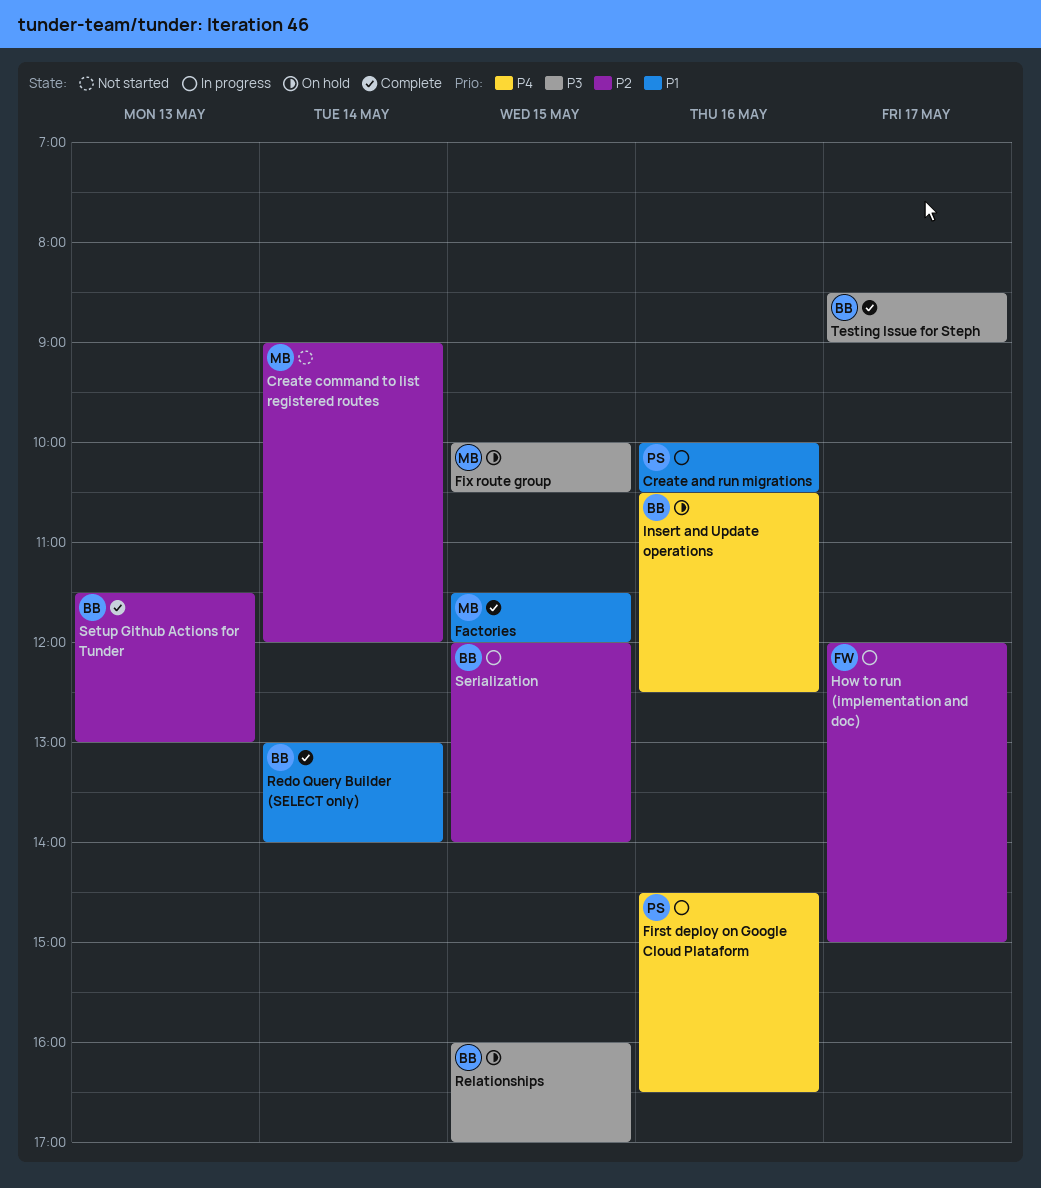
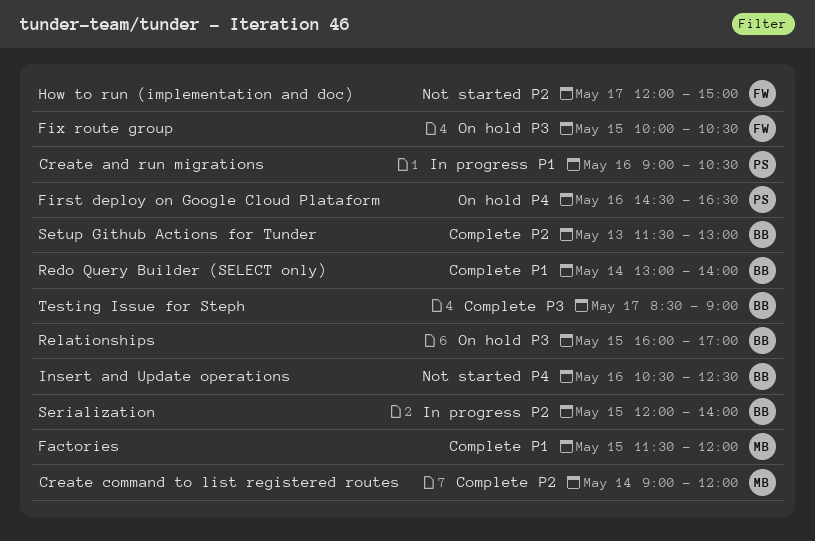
Create and run migrations, begins: 10:00 -> 09:00
Create command to list registered routes, status: Not started -> Complete
First deploy on Google Cloud Plataform, status: In progress -> On hold
Fix route group, owner: MB -> FW
How to run (implementation and doc), status: In progress -> Not started
Insert and Update operations, status: On hold -> Not started

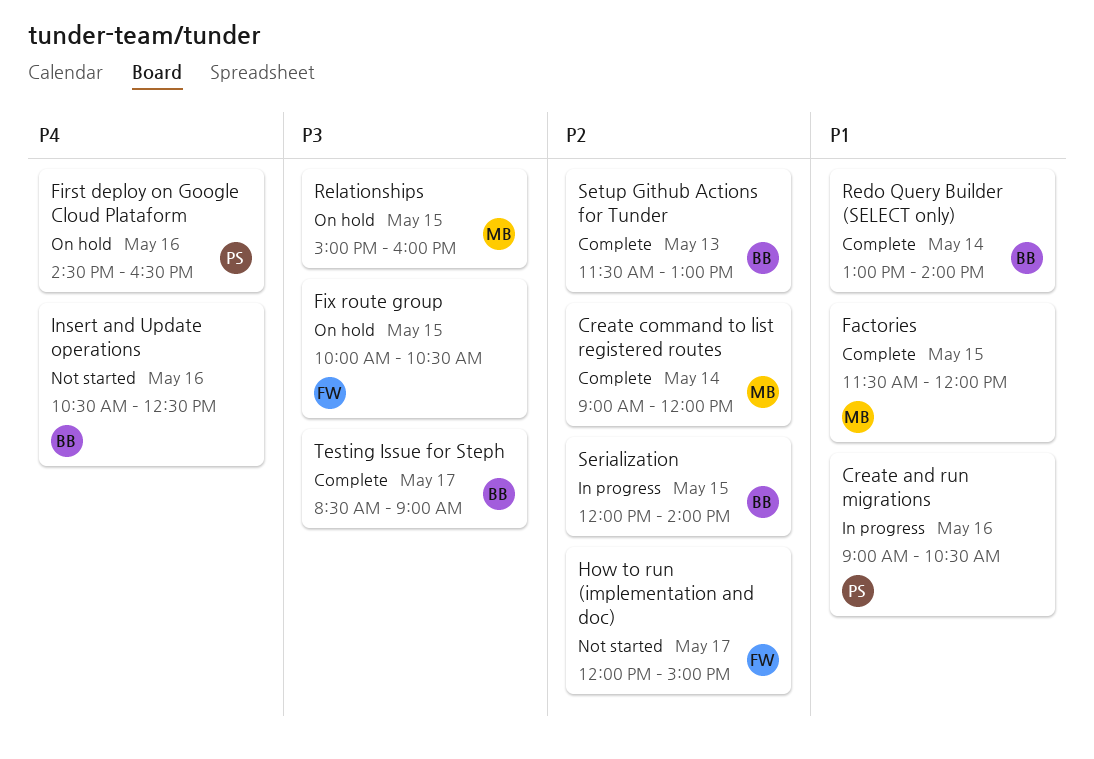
Relationships, owner: BB -> MB
Relationships, begins: 16:00 -> 15:00
Relationships, ends: 17:00 -> 16:00

